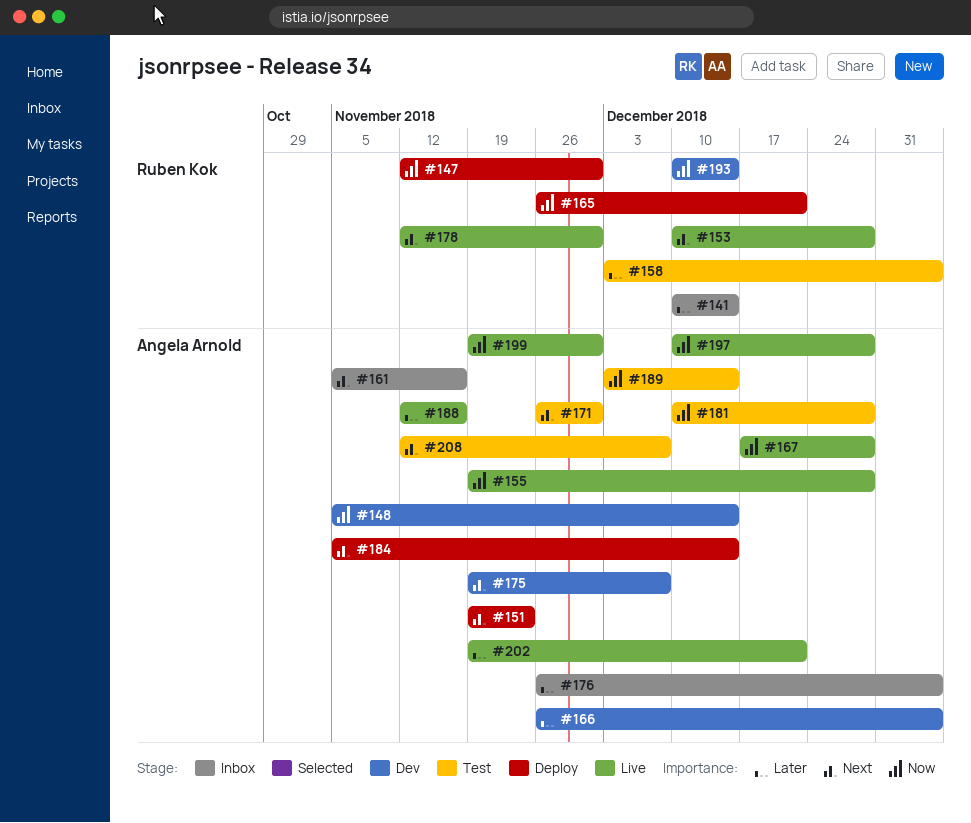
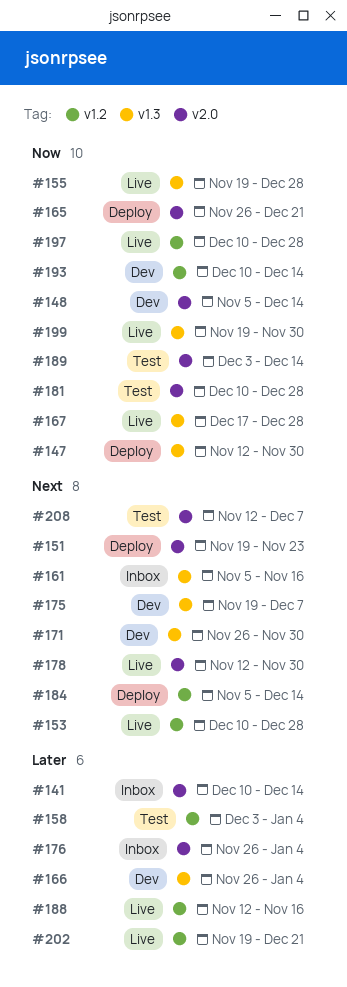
#171, status: Test -> Dev

